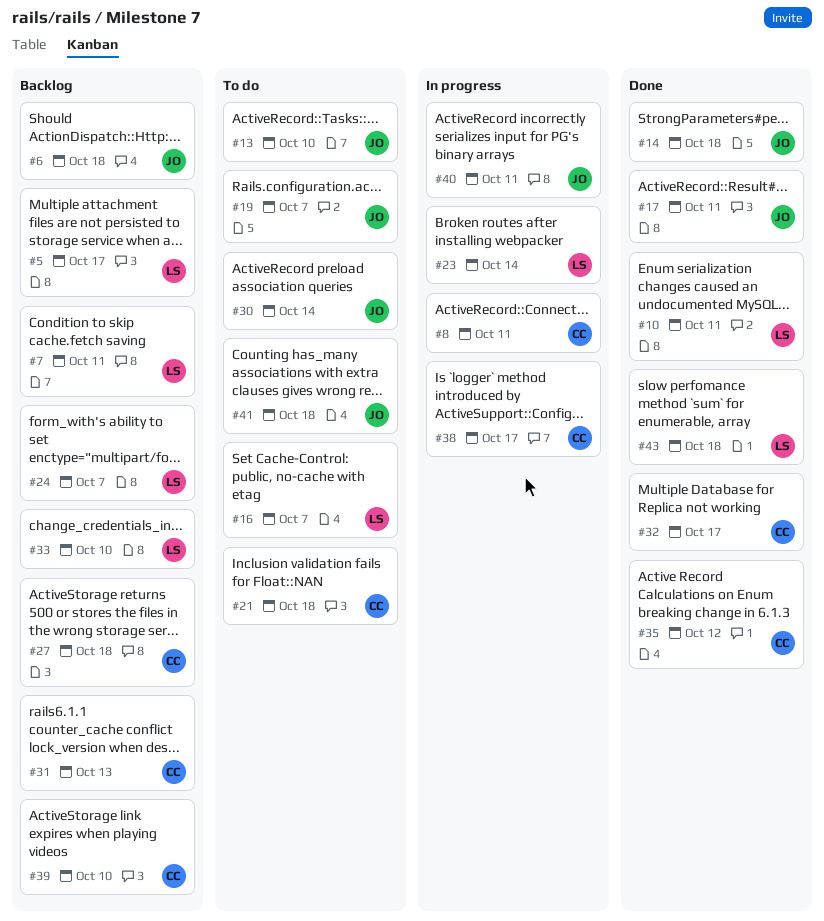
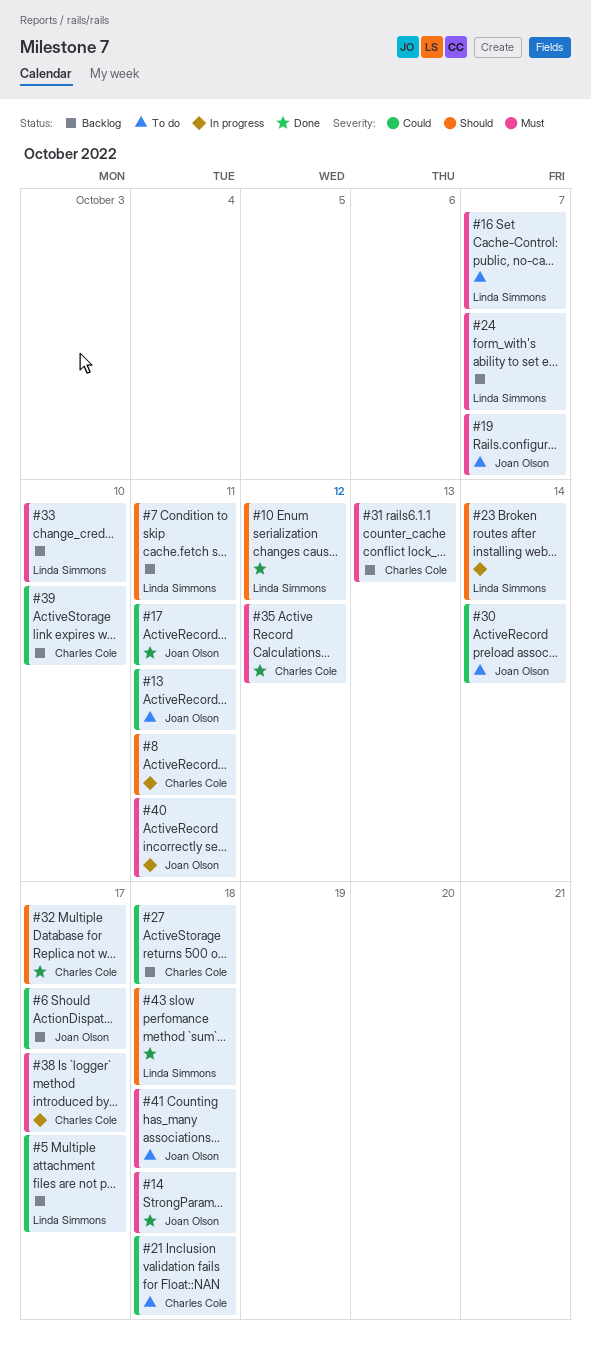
#6, due: Oct 18 -> Oct 17
#10, due: Oct 11 -> Oct 12
#13, due: Oct 10 -> Oct 11

